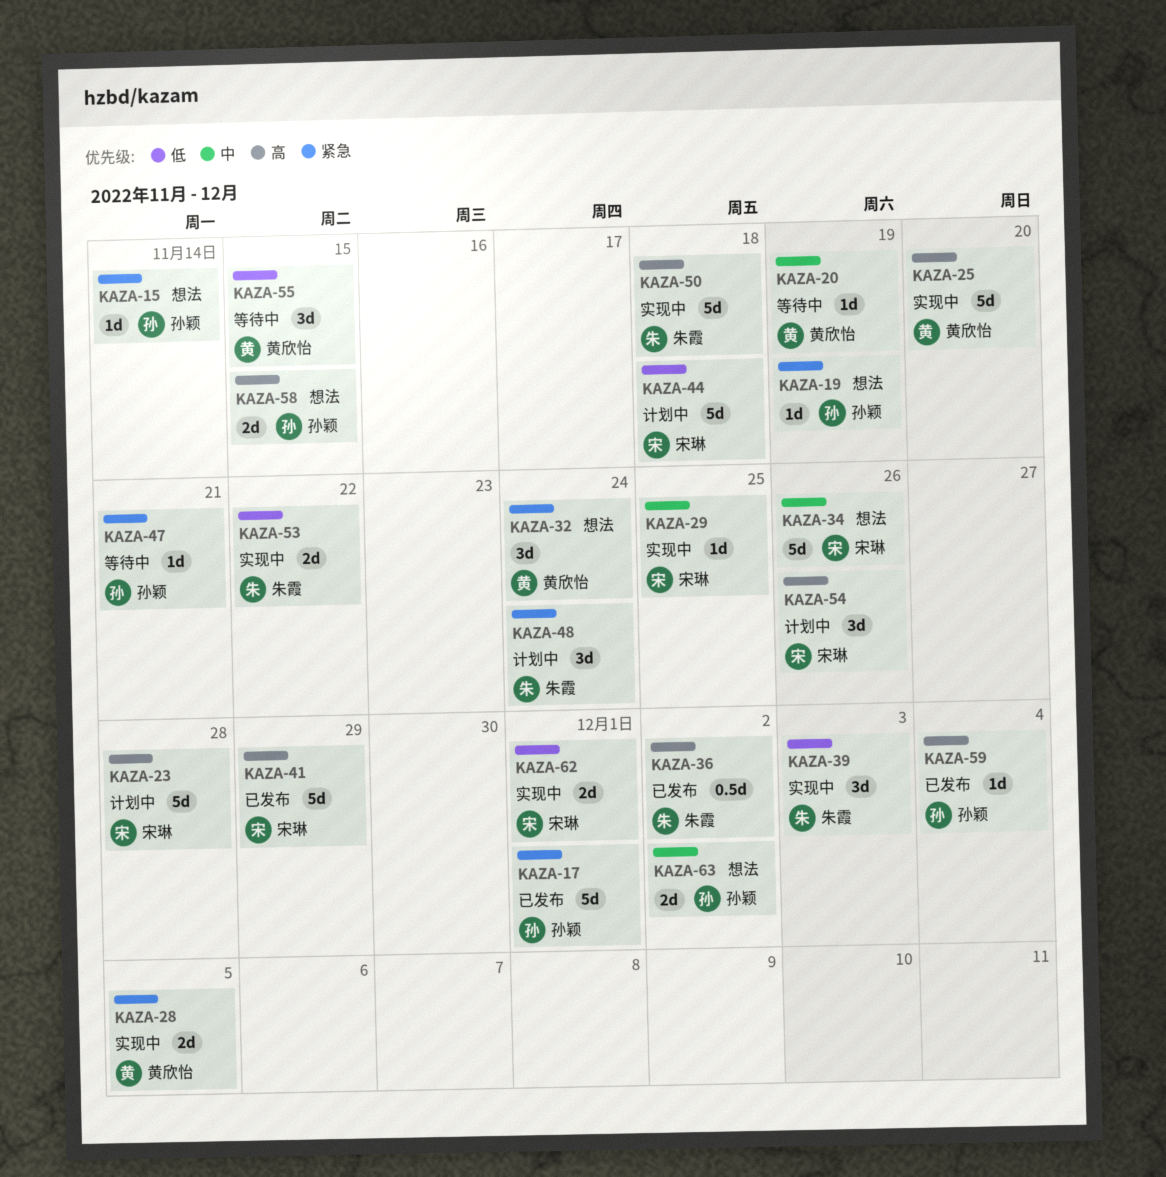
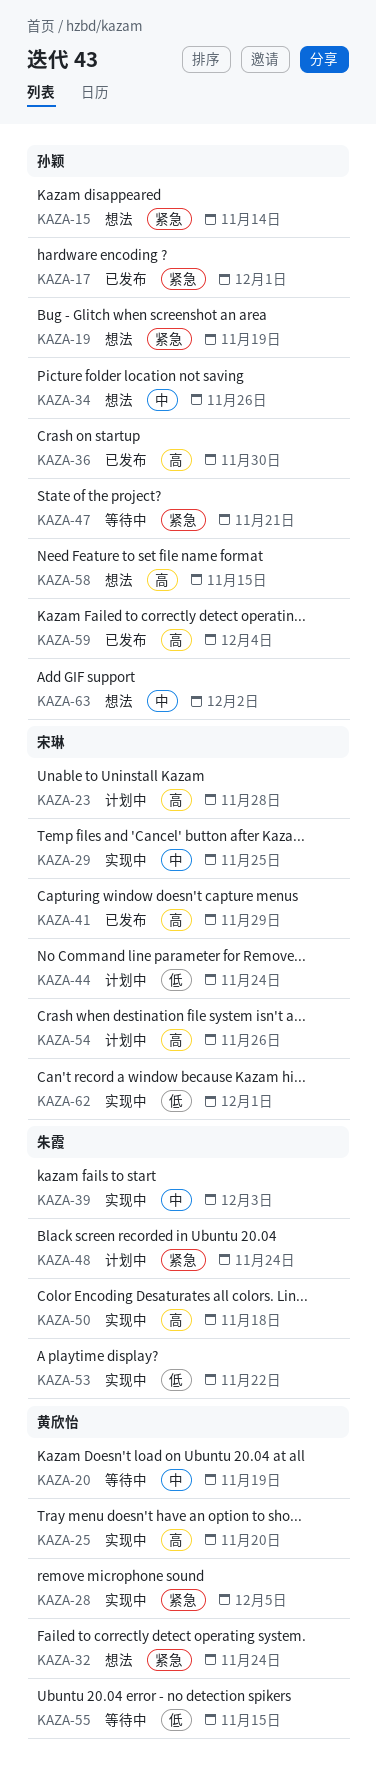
KAZA-34, owner: 宋琳 -> 孙颖
KAZA-36, owner: 朱霞 -> 孙颖
KAZA-36, due: Dec 2 -> Nov 30
KAZA-39, priority: 低 -> 中
KAZA-44, due: Nov 18 -> Nov 24

